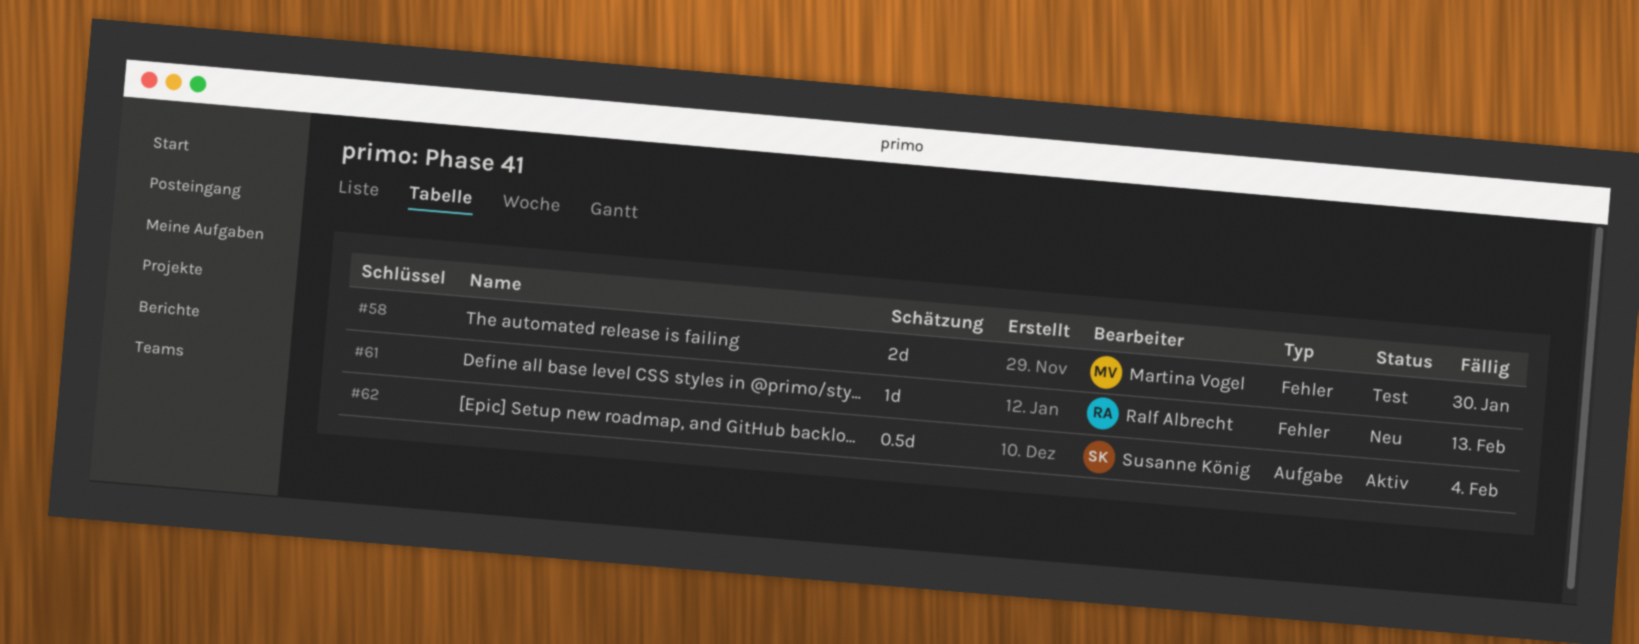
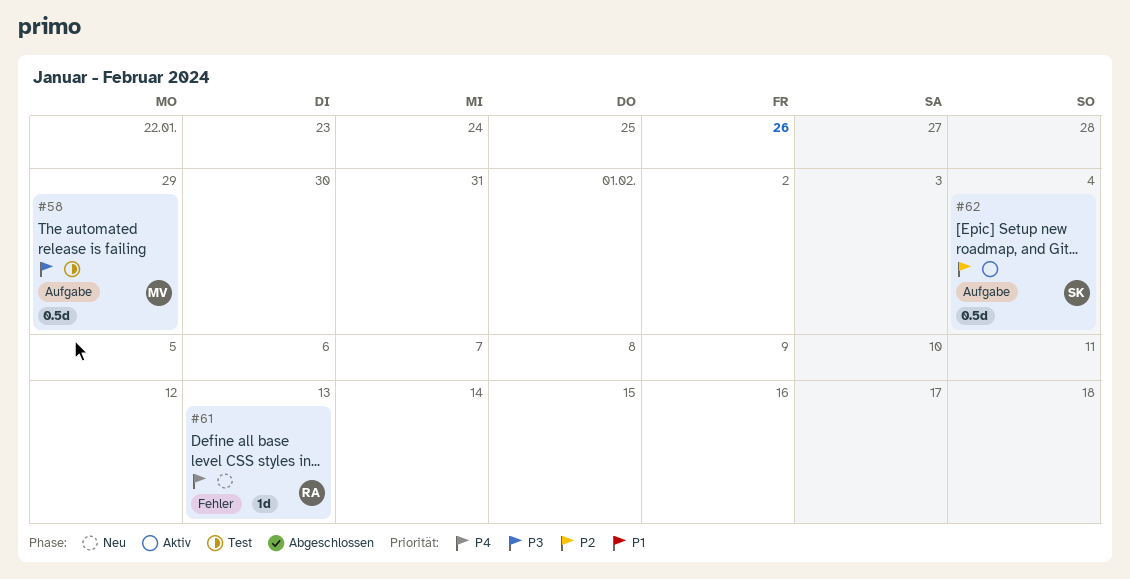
#58, label: Fehler -> Aufgabe
#58, estimate: 2d -> 0.5d
#58, due: Jan 30 -> Jan 29

